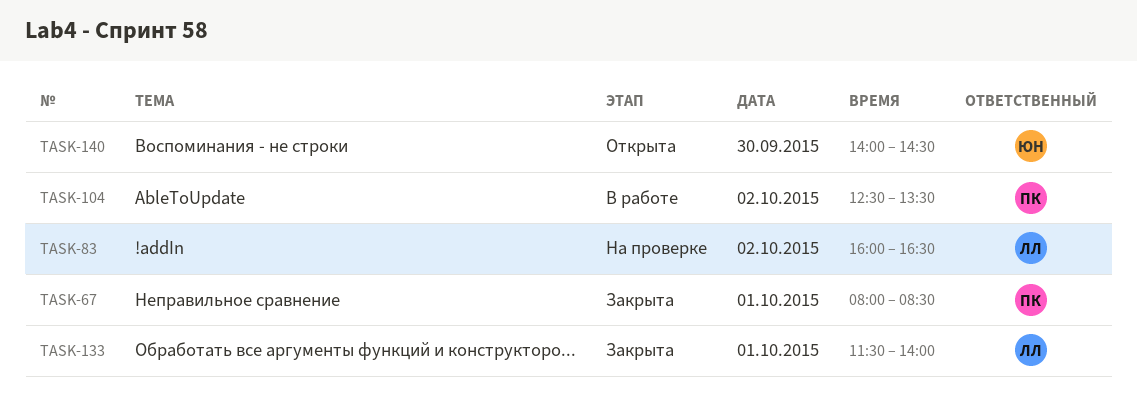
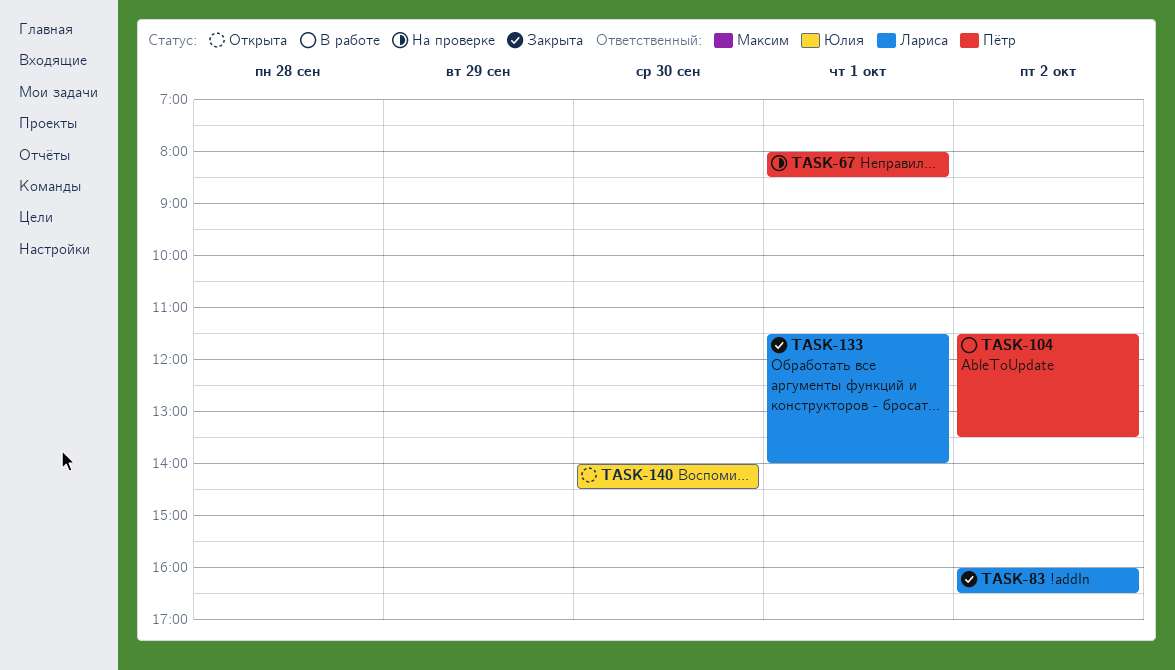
TASK-67, status: Закрыта -> На проверке
TASK-83, status: На проверке -> Закрыта
TASK-104, begins: 12:30 -> 11:30

